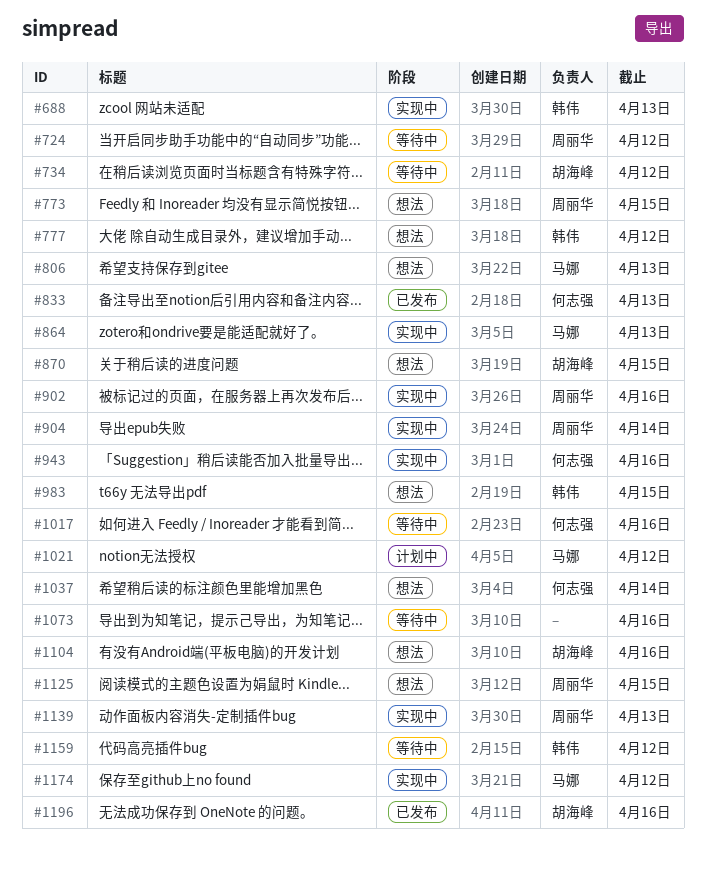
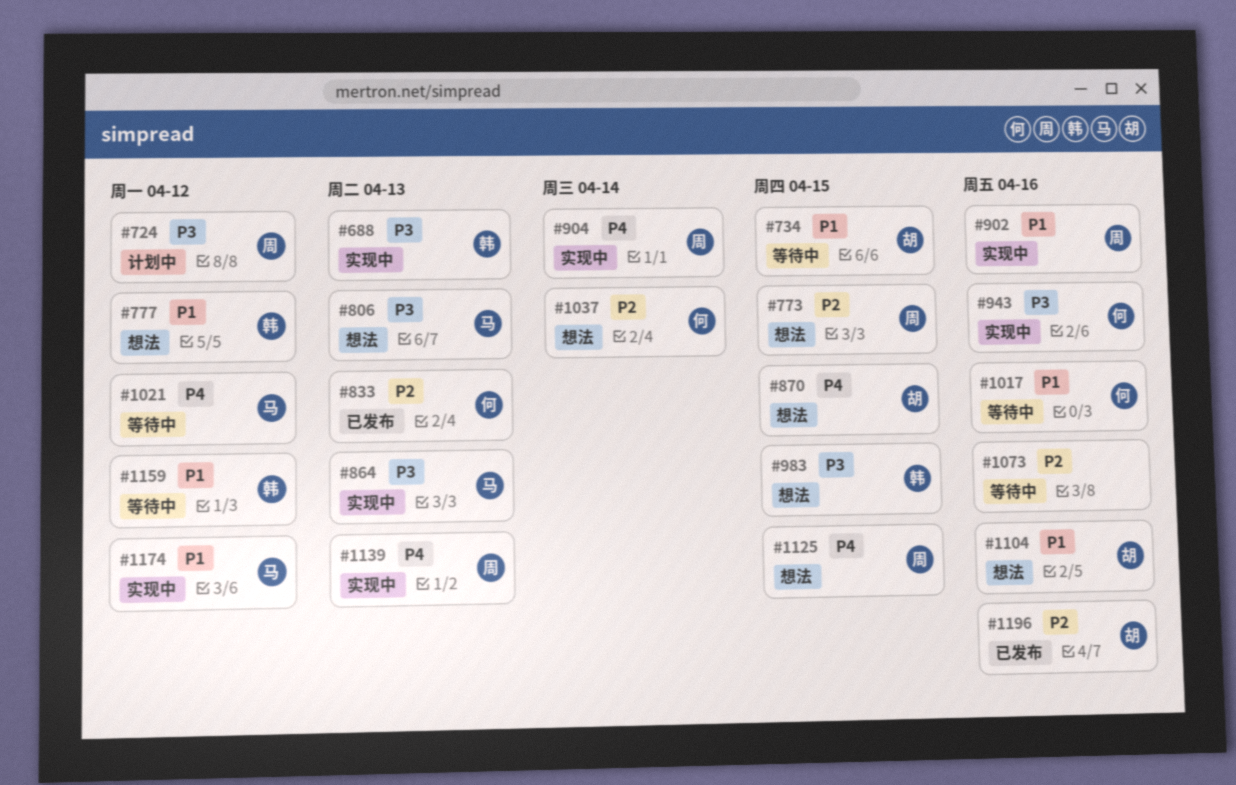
#724, status: 等待中 -> 计划中
#734, due: Apr 12 -> Apr 15
#1021, status: 计划中 -> 等待中

